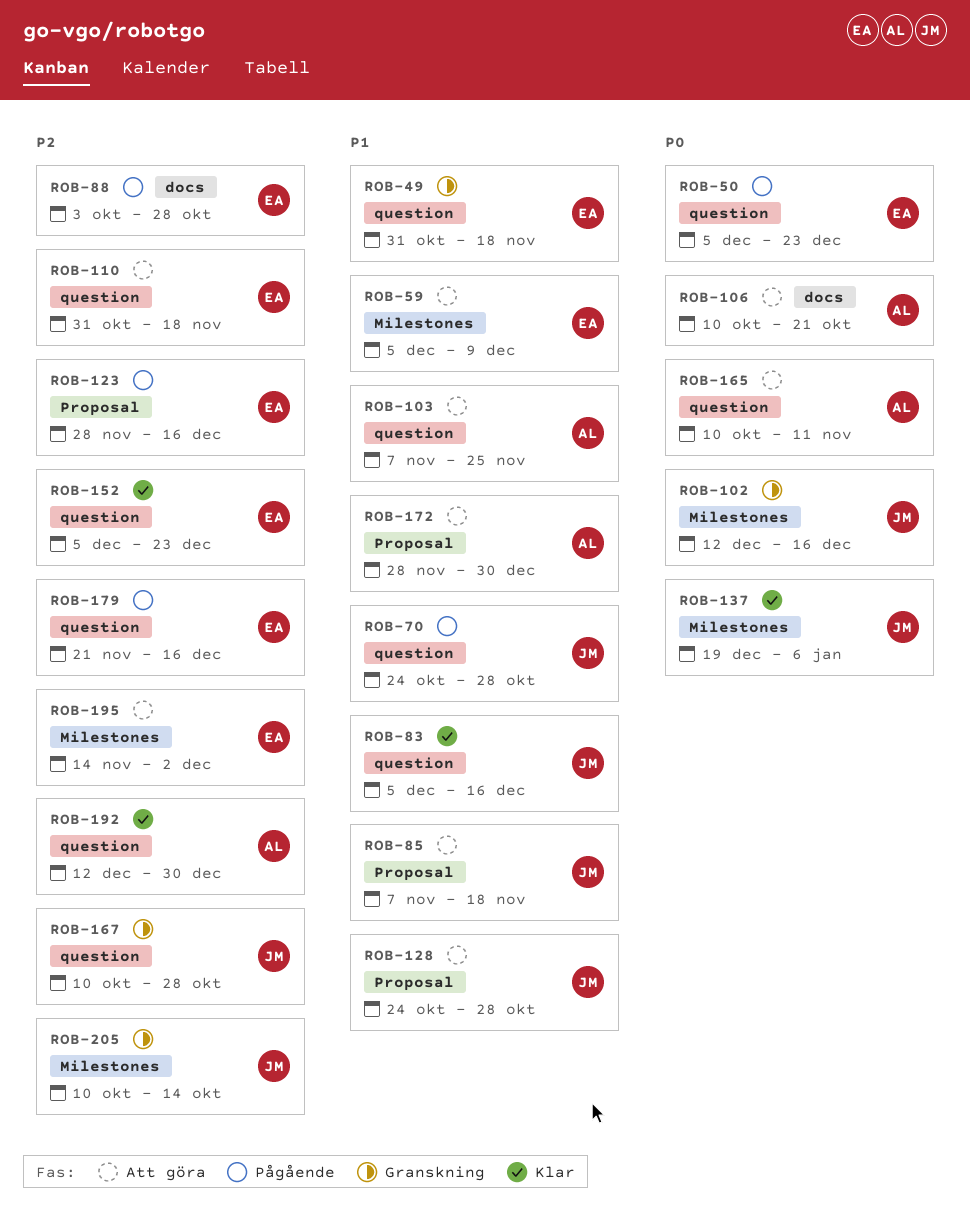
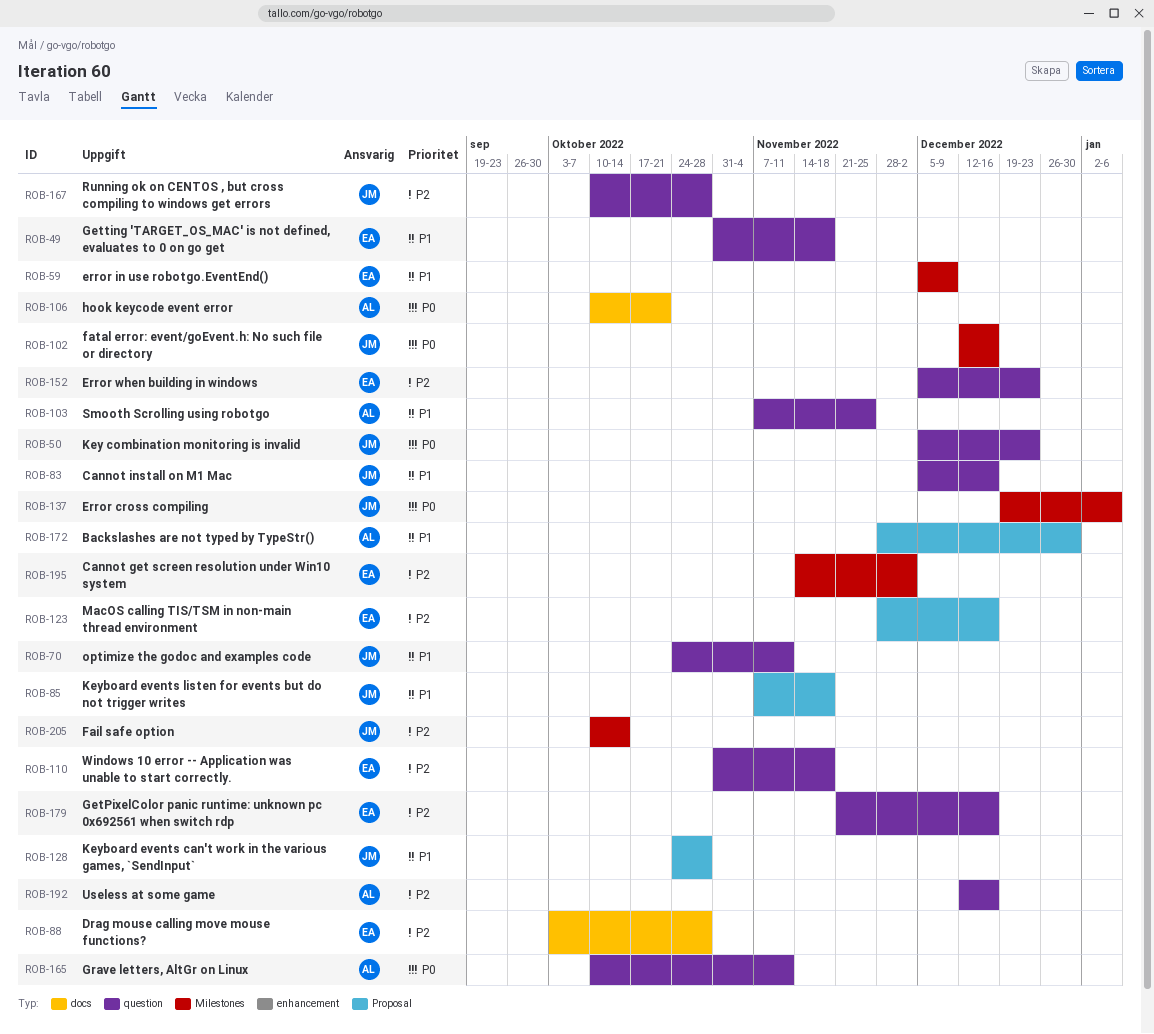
ROB-50, owner: EA -> JM
ROB-70, due: Oct 28 -> Nov 11
ROB-192, due: Dec 30 -> Dec 16

